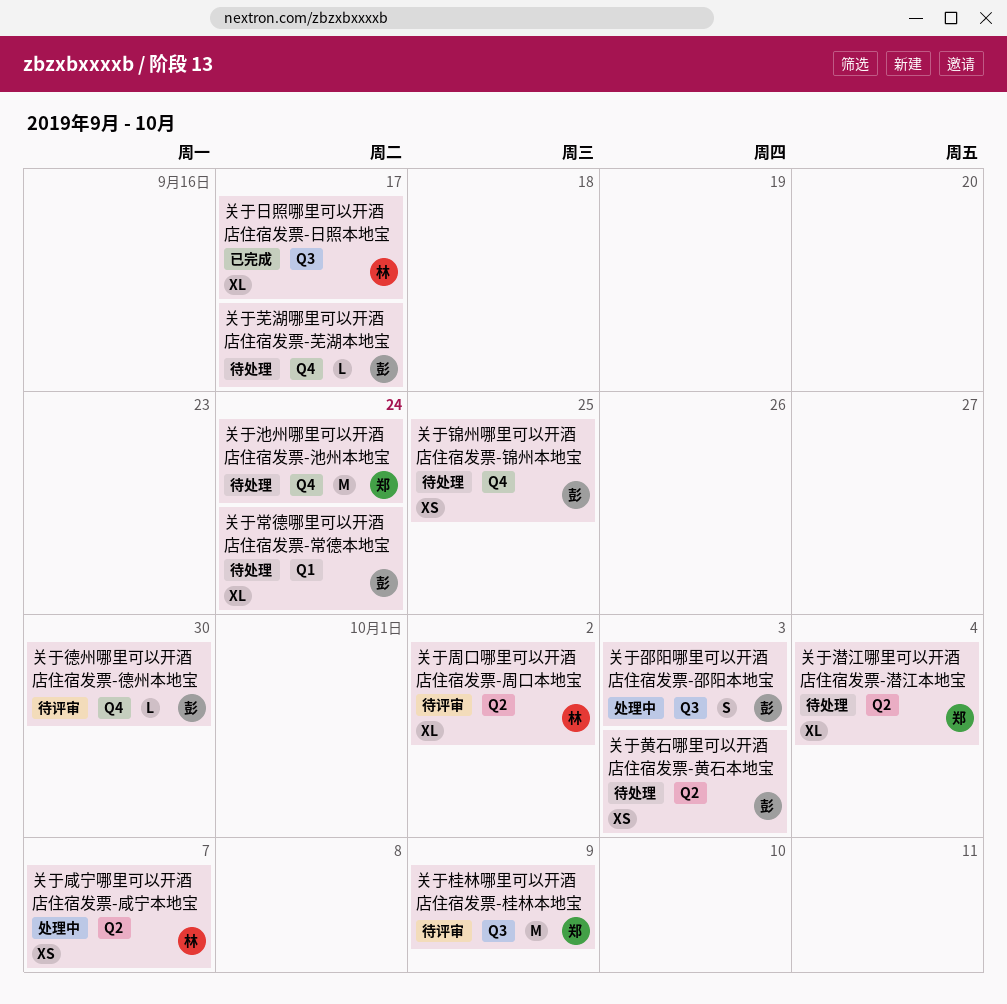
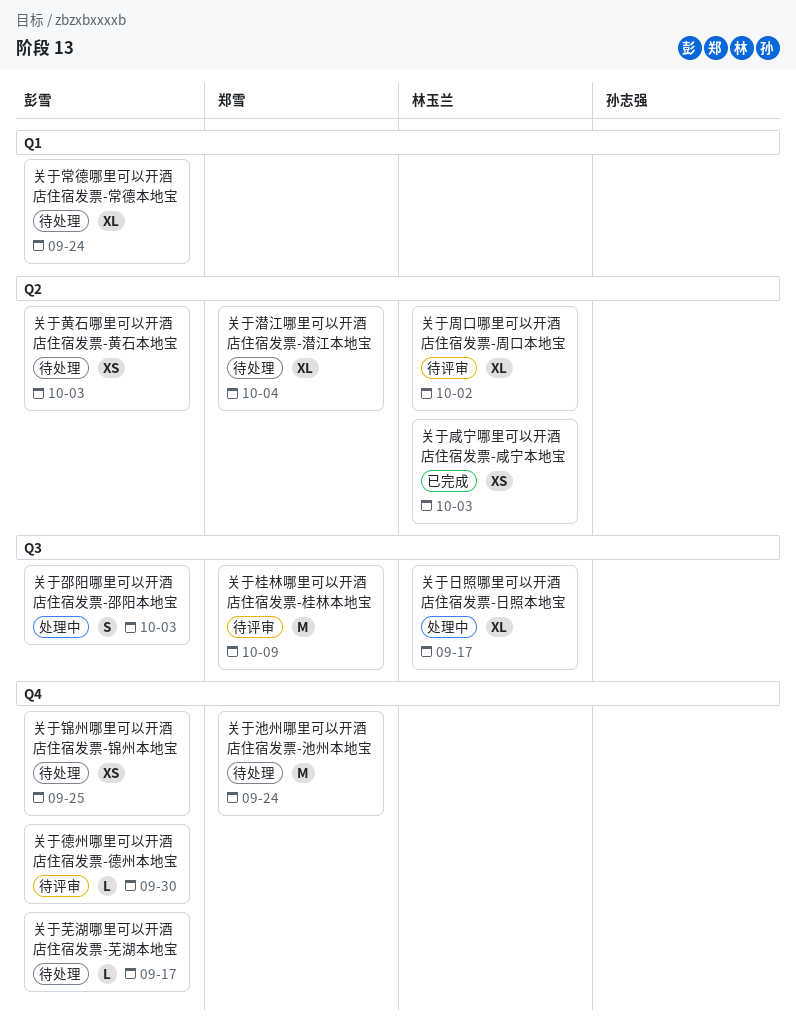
关于咸宁哪里可以开酒店住宿发票-咸宁本地宝, status: 处理中 -> 已完成
关于咸宁哪里可以开酒店住宿发票-咸宁本地宝, due: Oct 7 -> Oct 3
关于日照哪里可以开酒店住宿发票-日照本地宝, status: 已完成 -> 处理中

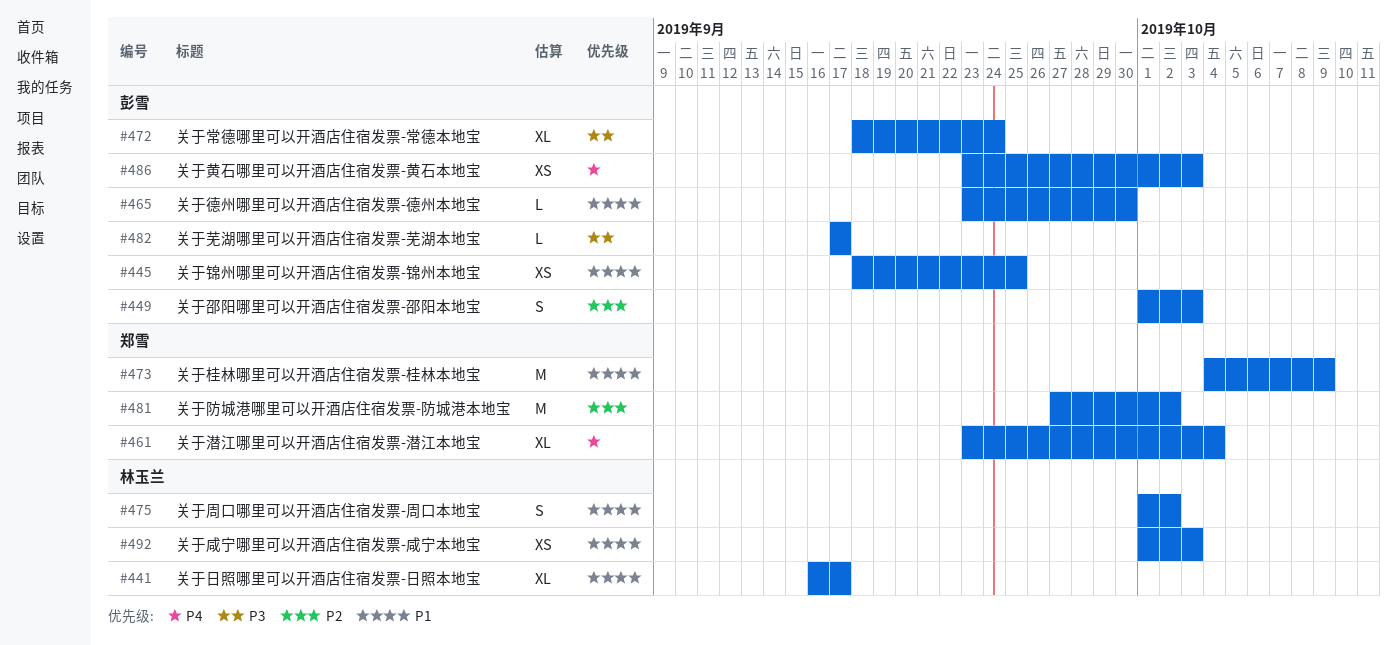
关于周口哪里可以开酒店住宿发票-周口本地宝, estimate: XL -> S
关于池州哪里可以开酒店住宿发票-池州本地宝: present -> none
关于防城港哪里可以开酒店住宿发票-防城港本地宝: none -> present

